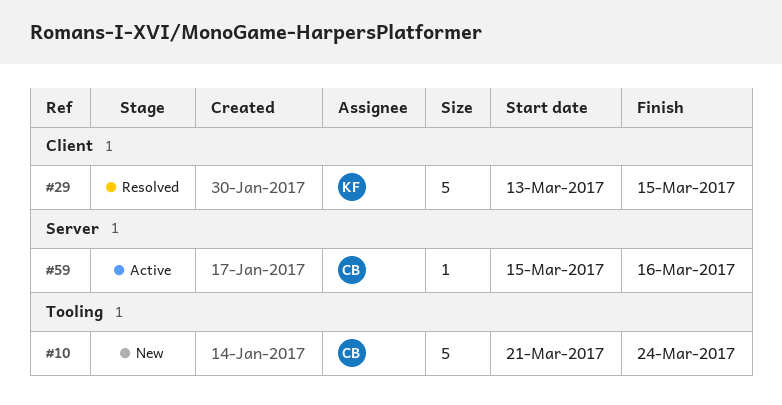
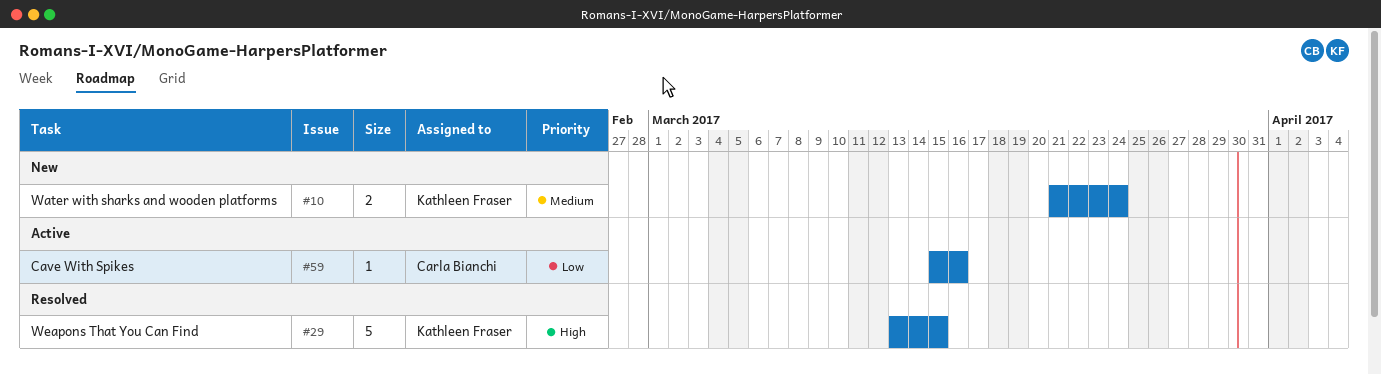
#10, owner: Carla Bianchi -> Kathleen Fraser
#10, estimate: 5 -> 2

